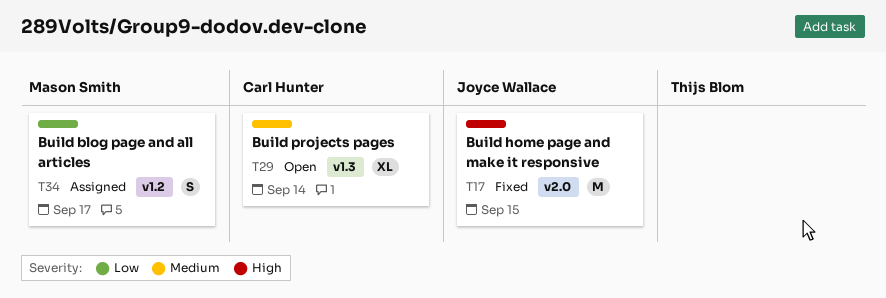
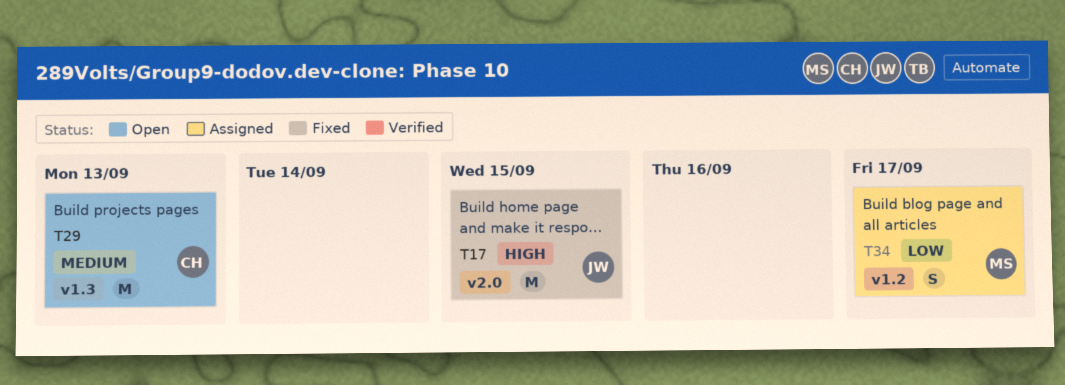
T29, estimate: XL -> M
T29, due: Sep 14 -> Sep 13

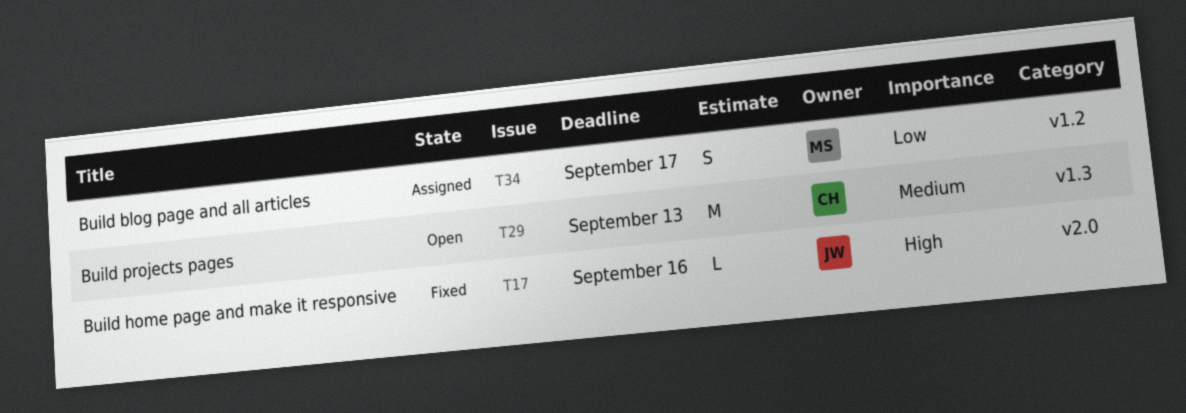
T17, estimate: M -> L
T17, due: Sep 15 -> Sep 16

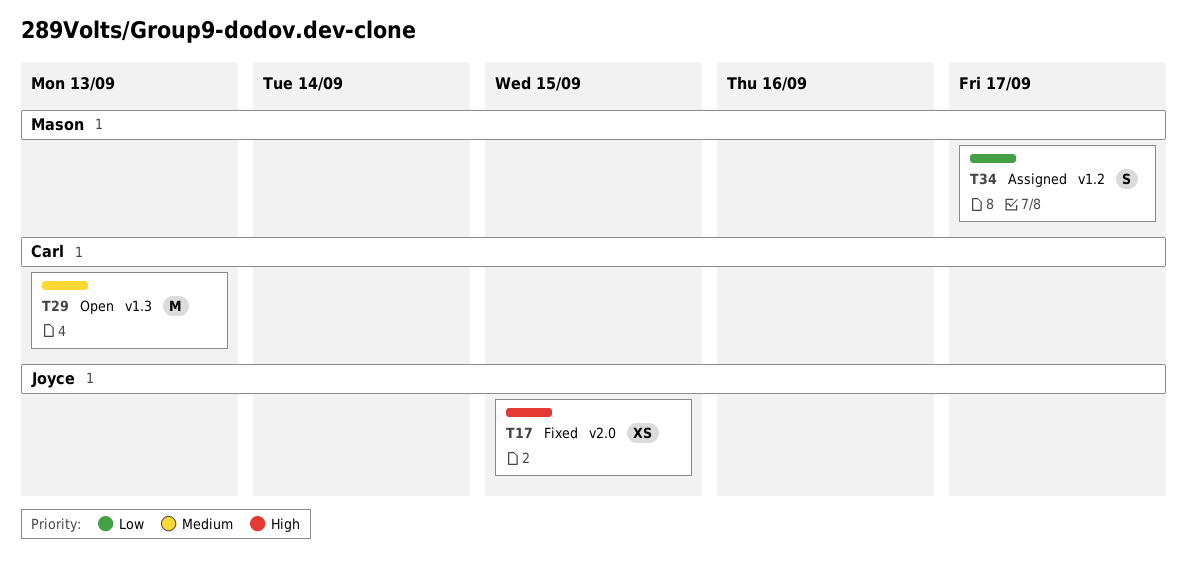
T17, estimate: L -> XS
T17, due: Sep 16 -> Sep 15

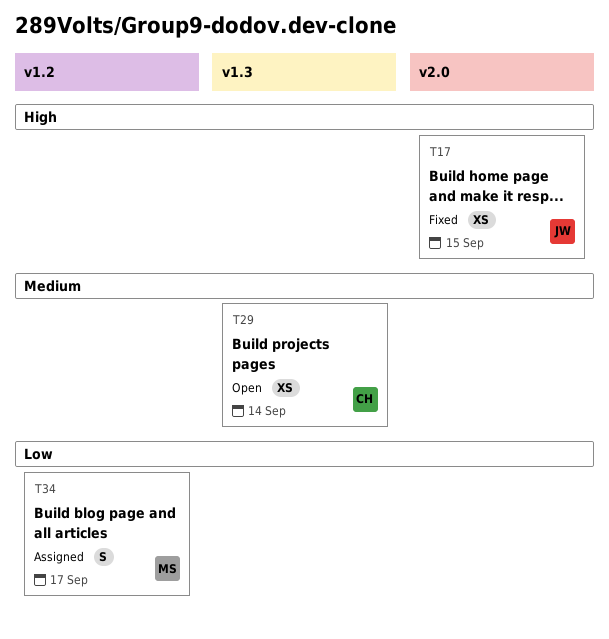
T29, estimate: M -> XS
T29, due: Sep 13 -> Sep 14

